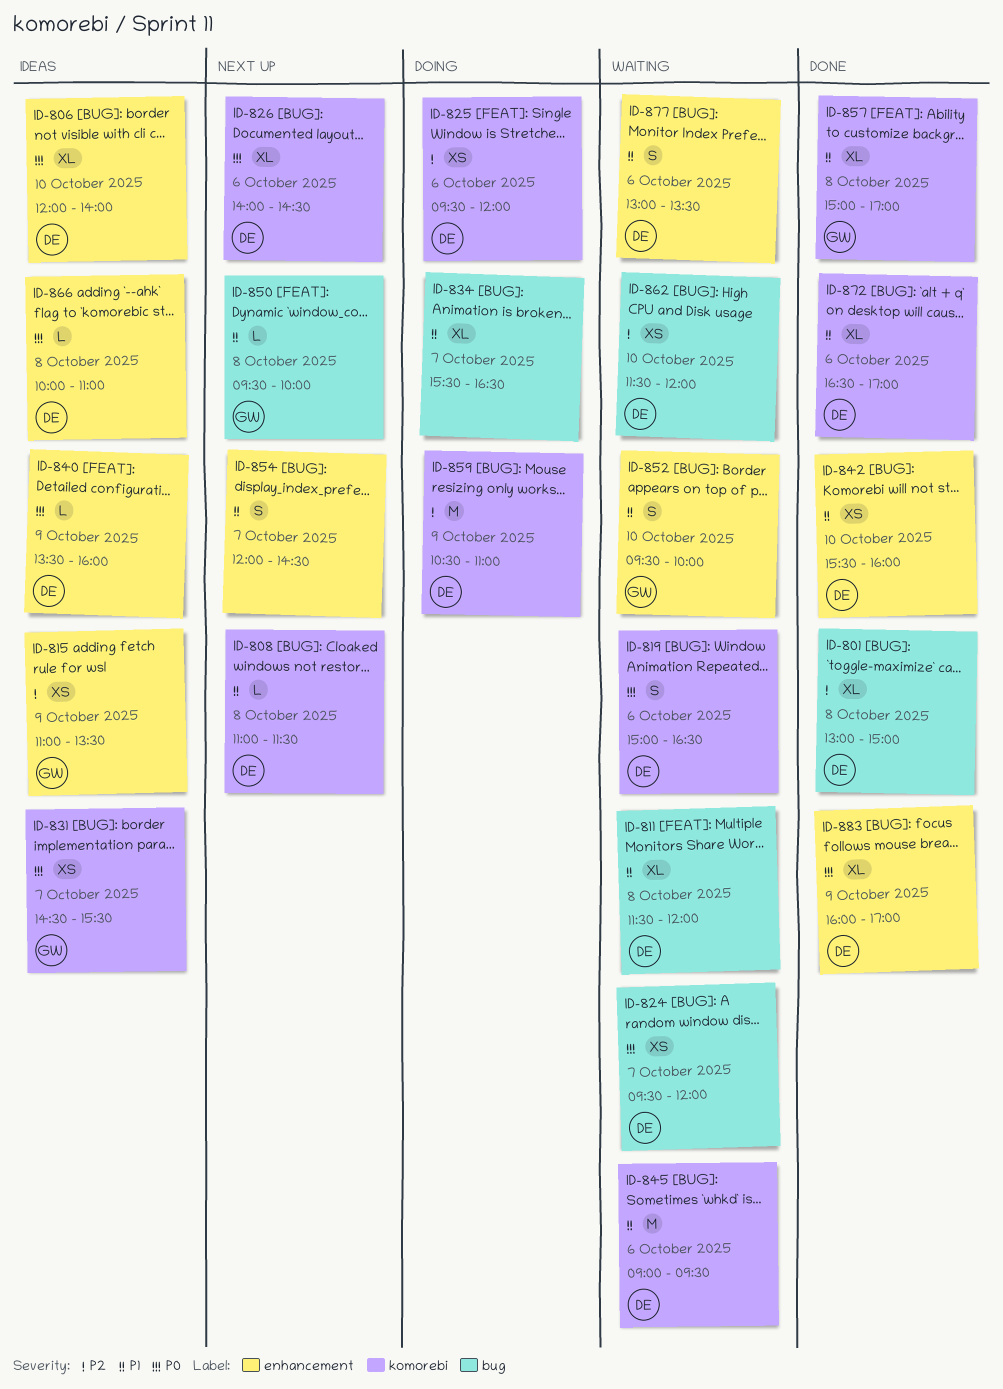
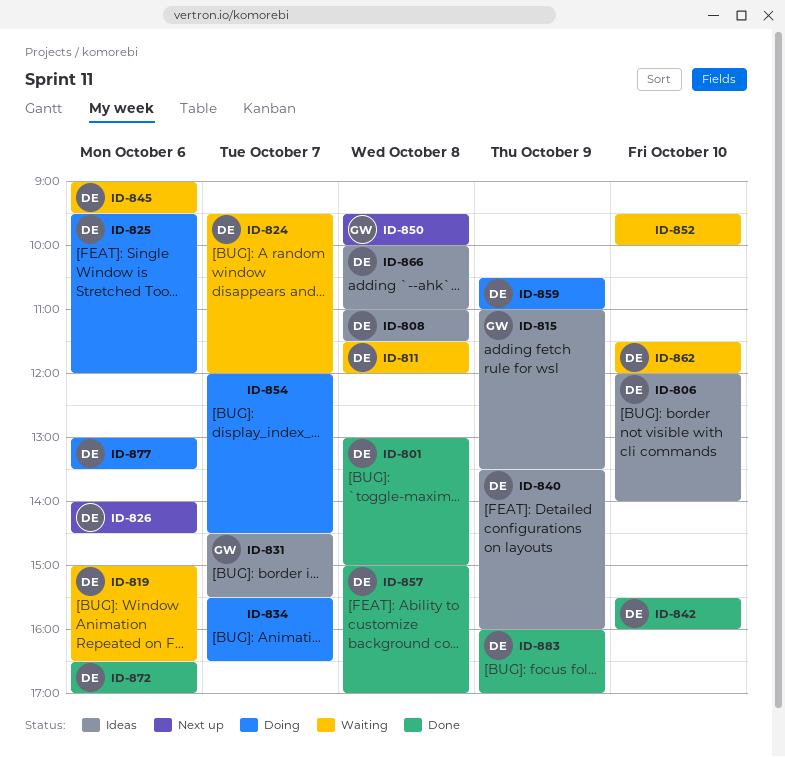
ID-808, status: Next up -> Ideas
ID-852, owner: GW -> none
ID-854, status: Next up -> Doing
ID-857, owner: GW -> DE
ID-877, status: Waiting -> Doing

